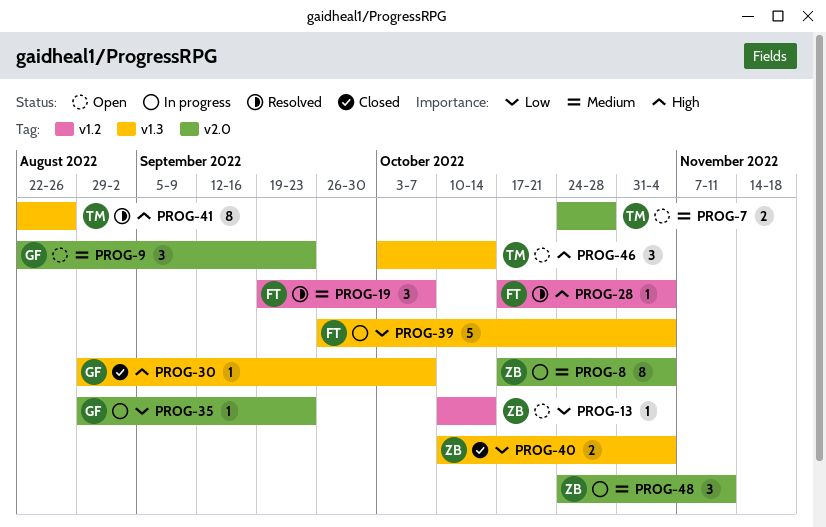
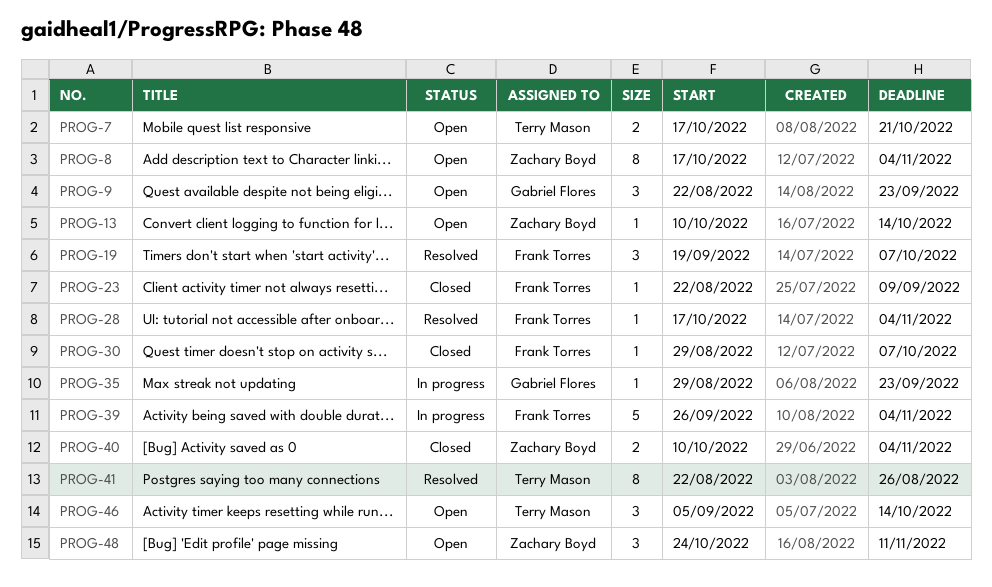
PROG-7, start: Oct 24 -> Oct 17
PROG-7, due: Oct 28 -> Oct 21
PROG-8, status: In progress -> Open
PROG-23: none -> present
PROG-30, owner: Gabriel Flores -> Frank Torres
PROG-46, start: Oct 3 -> Sep 5
PROG-48, status: In progress -> Open

